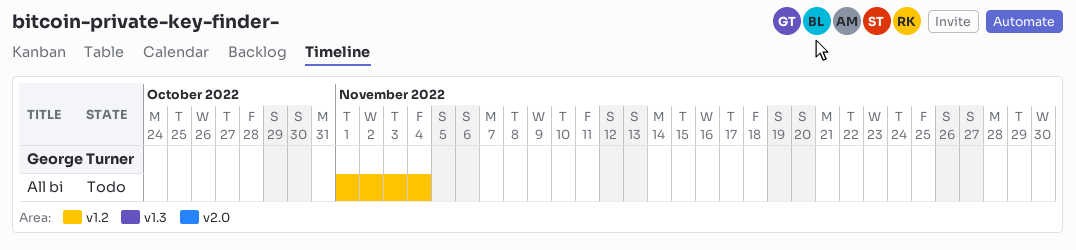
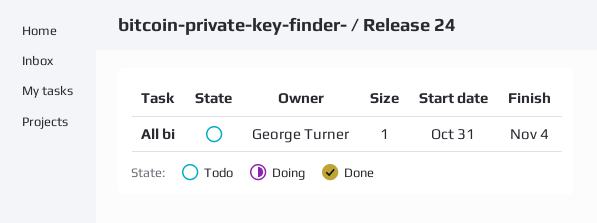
All bi, start: Nov 1 -> Oct 31

